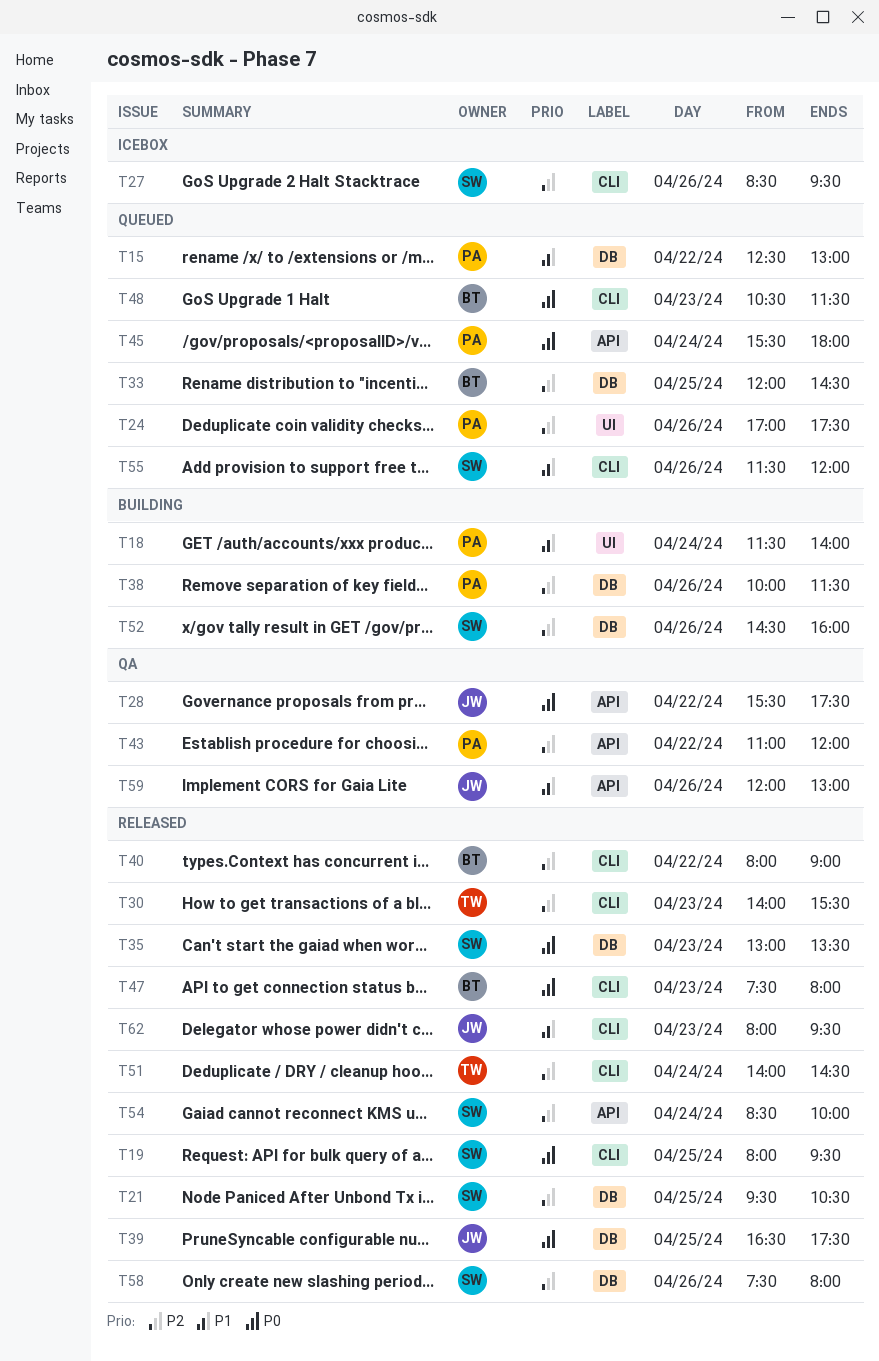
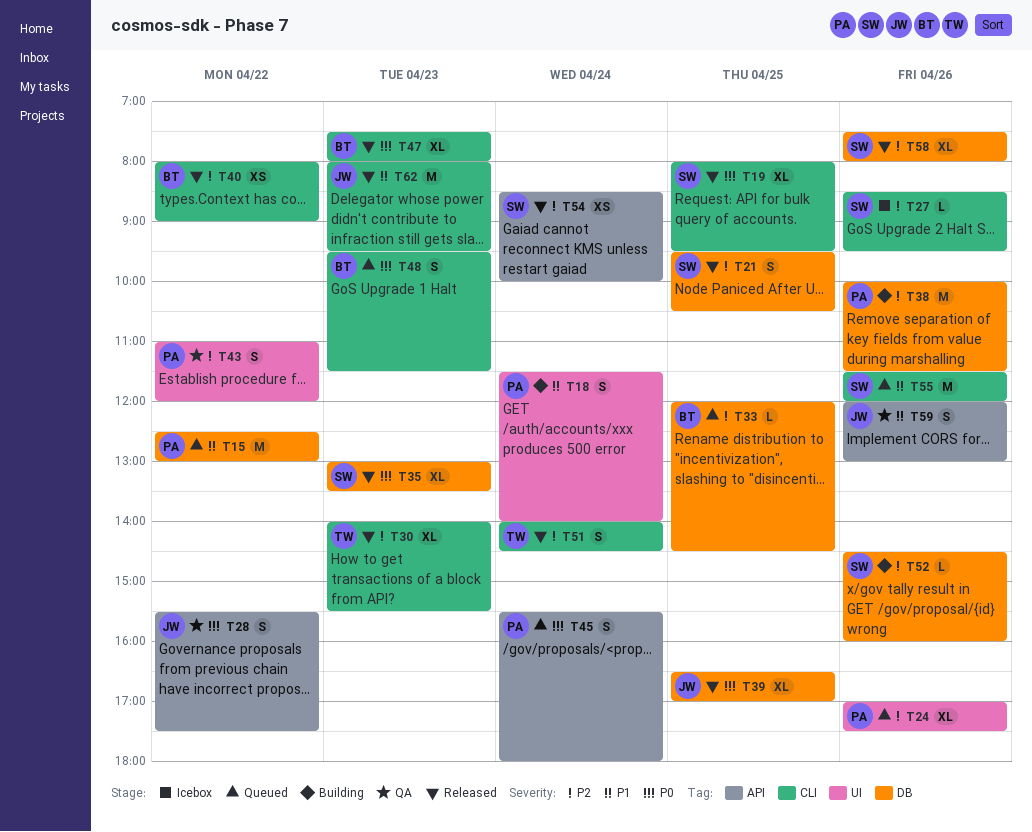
T39, ends: 17:30 -> 17:00
T43, label: API -> UI
T48, begins: 10:30 -> 09:30

